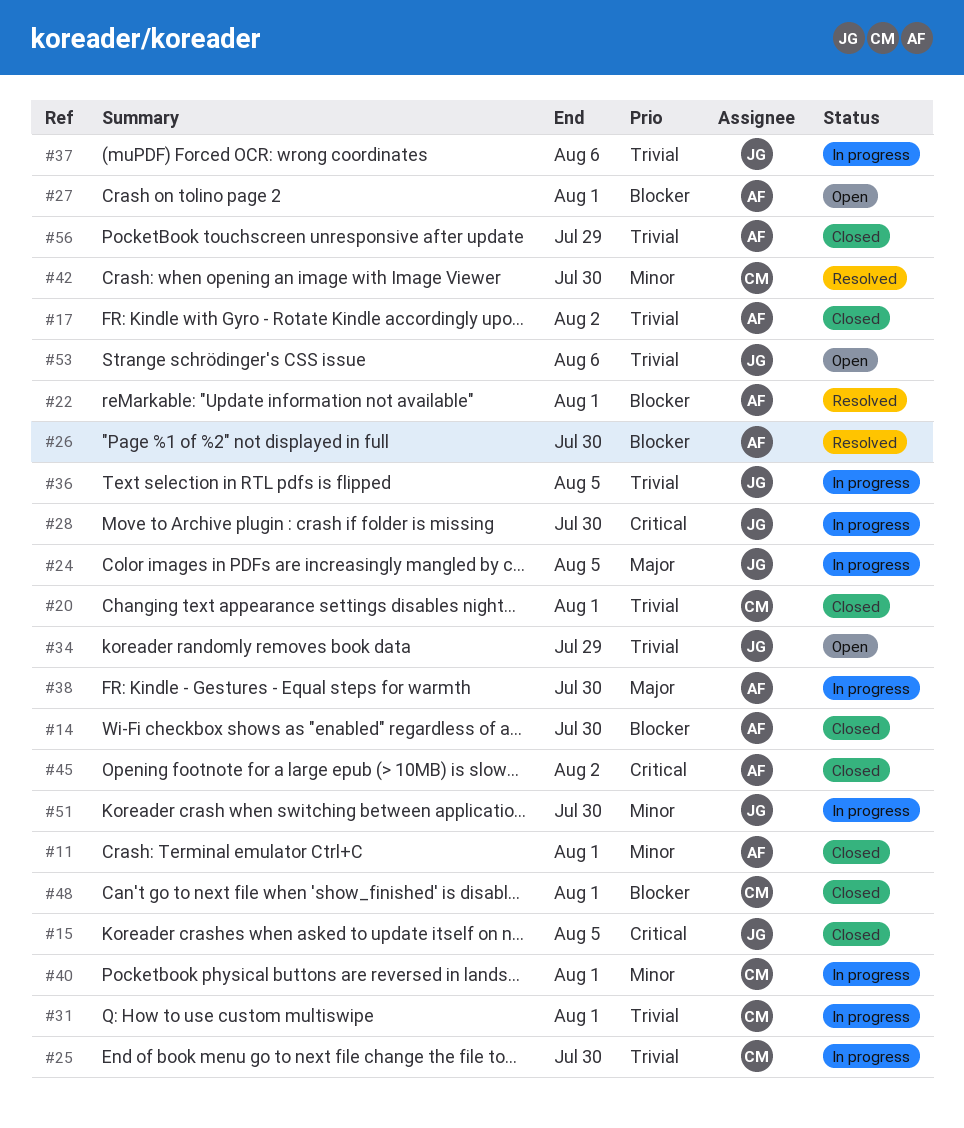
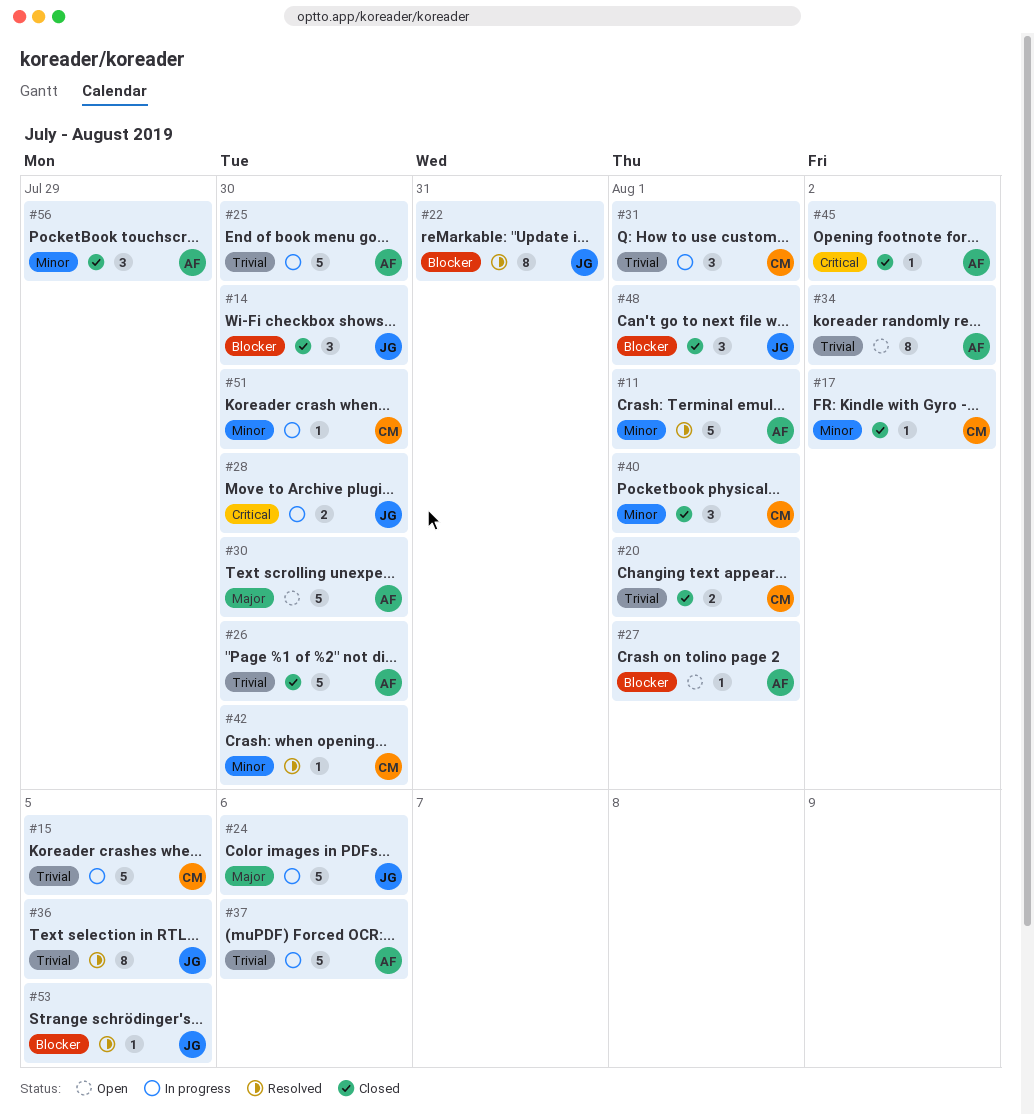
#11, status: Closed -> Resolved
#14, owner: AF -> JG
#15, status: Closed -> In progress
#15, owner: JG -> CM
#15, priority: Critical -> Trivial
#17, owner: AF -> CM
#17, priority: Trivial -> Minor
#22, owner: AF -> JG
#22, due: Aug 1 -> Jul 31
#24, due: Aug 5 -> Aug 6
#25, owner: CM -> AF
#26, status: Resolved -> Closed
#26, priority: Blocker -> Trivial
#30: none -> present
#34, owner: JG -> AF
#34, due: Jul 29 -> Aug 2
#36, status: In progress -> Resolved
#37, owner: JG -> AF
#38: present -> none
#40, status: In progress -> Closed
#48, owner: CM -> JG
#51, owner: JG -> CM
#53, status: Open -> Resolved
#53, priority: Trivial -> Blocker
#53, due: Aug 6 -> Aug 5
#56, priority: Trivial -> Minor

